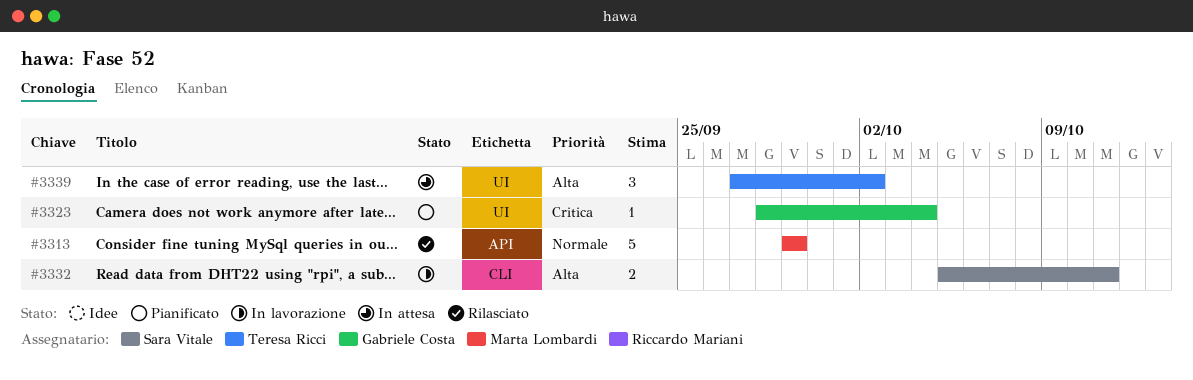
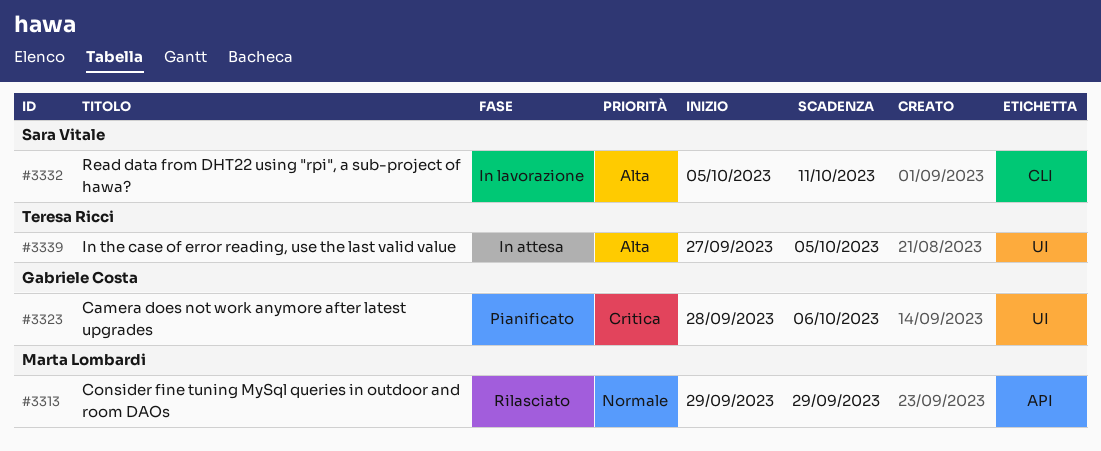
#3323, due: Oct 4 -> Oct 6
#3339, due: Oct 2 -> Oct 5

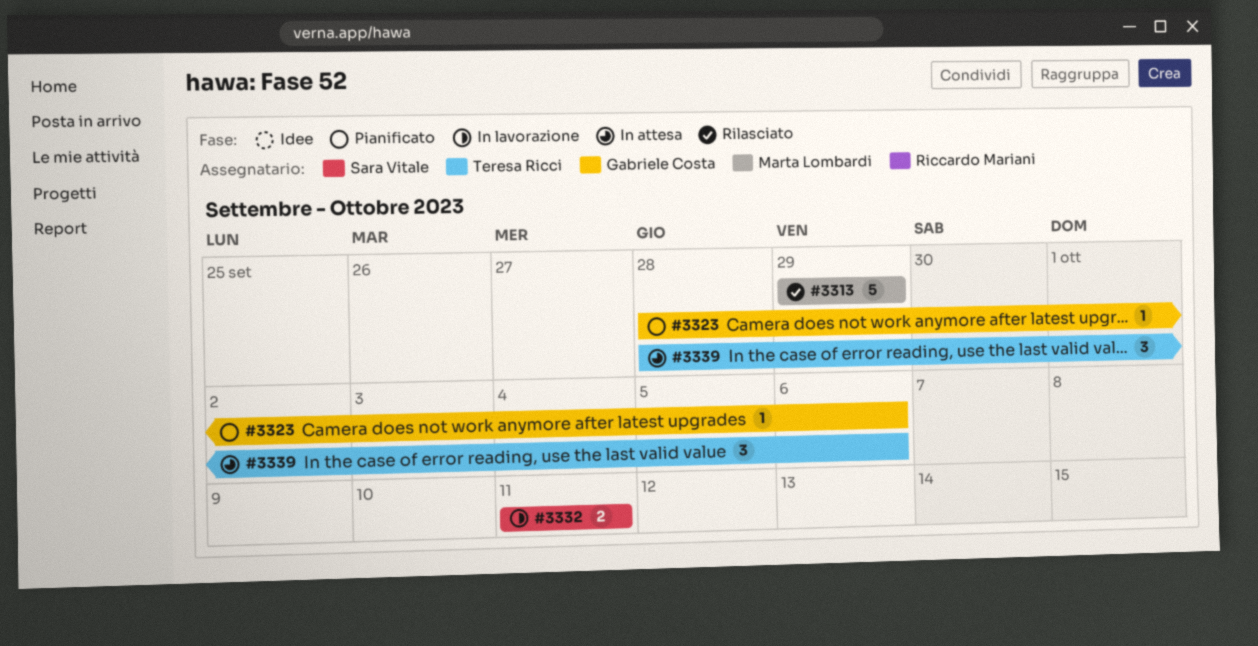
#3332, start: Oct 5 -> Oct 11
#3339, start: Sep 27 -> Sep 28
#3339, due: Oct 5 -> Oct 6

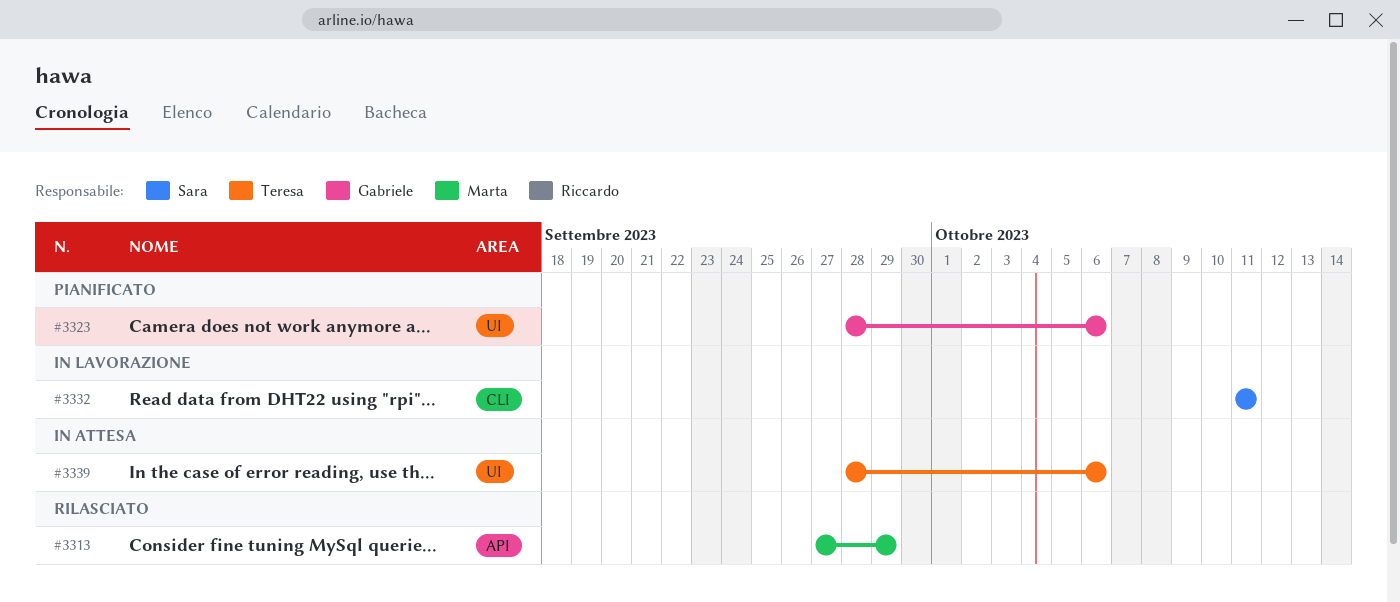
#3313, start: Sep 29 -> Sep 27

